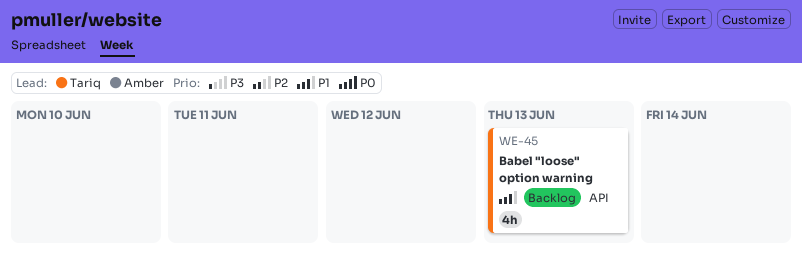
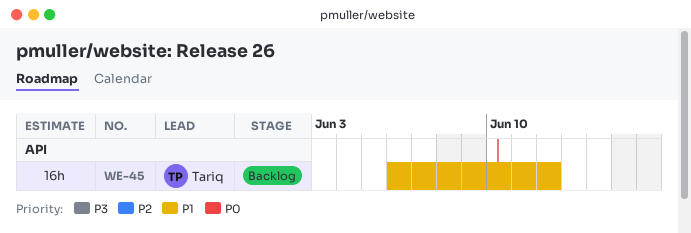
WE-45, estimate: 4h -> 16h
WE-45, due: Jun 13 -> Jun 12

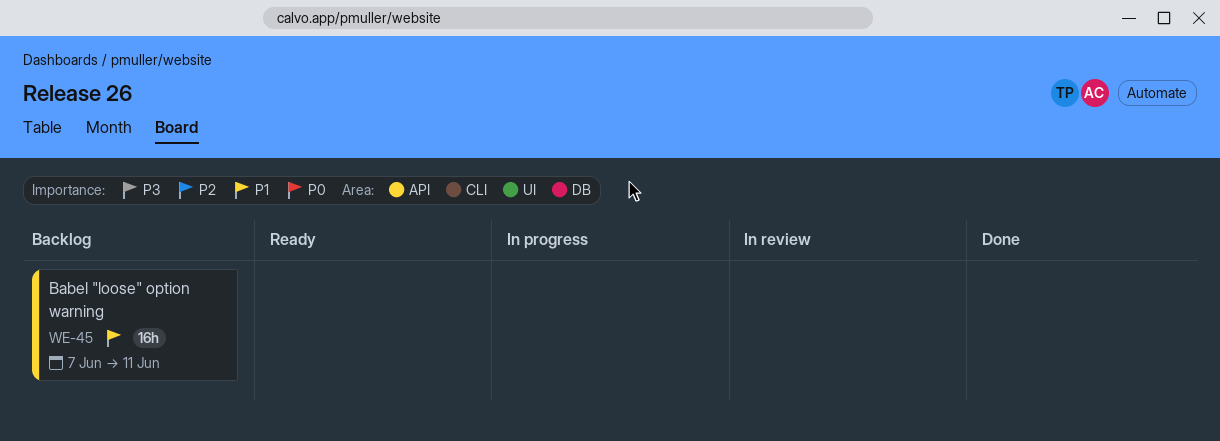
WE-45, start: Jun 6 -> Jun 7
WE-45, due: Jun 12 -> Jun 11

